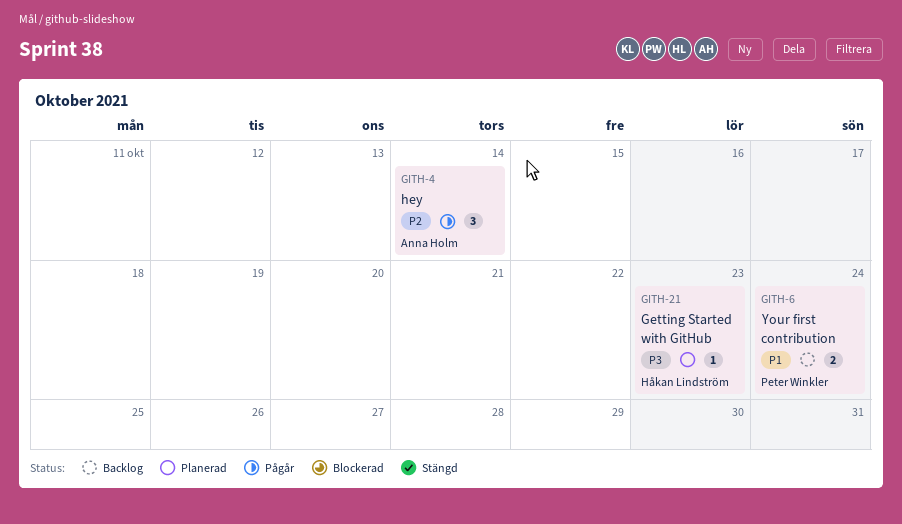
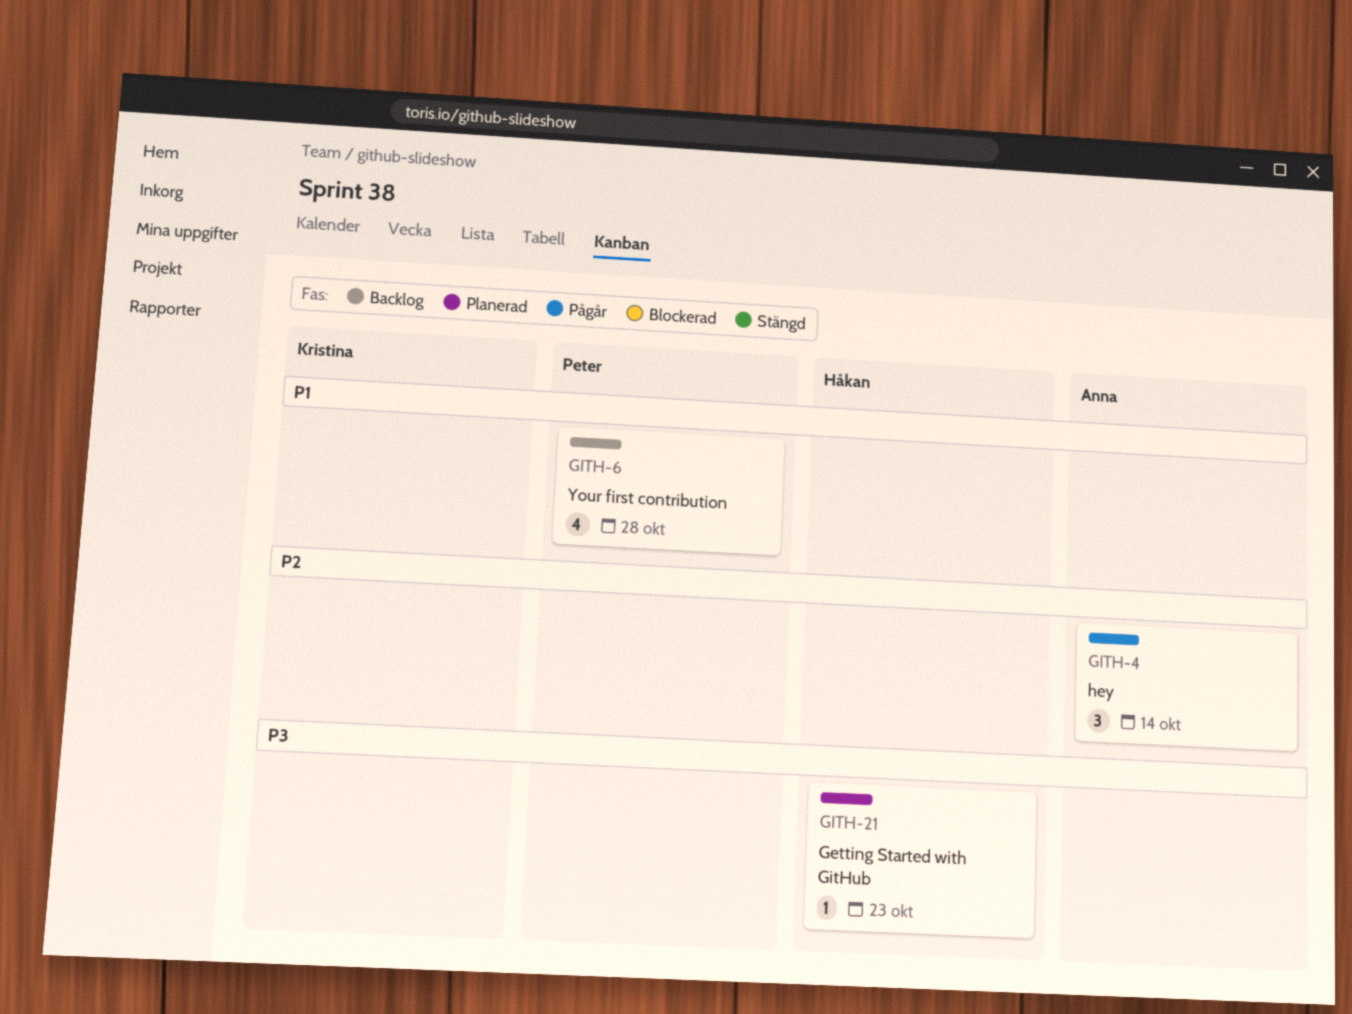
GITH-6, estimate: 2 -> 4
GITH-6, due: Oct 24 -> Oct 28

